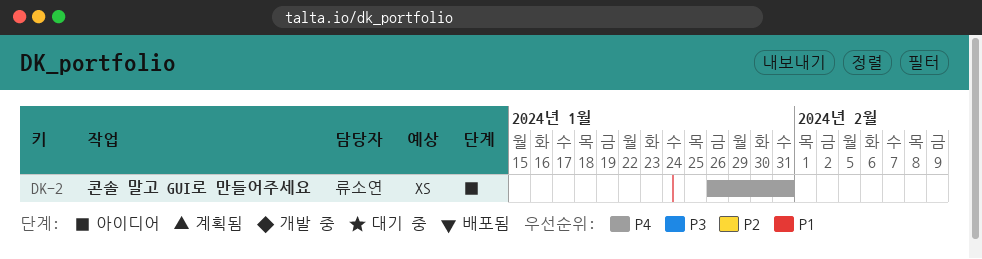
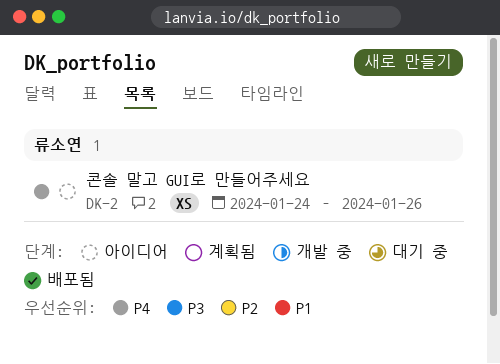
DK-2, start: Jan 26 -> Jan 24
DK-2, due: Jan 31 -> Jan 26

